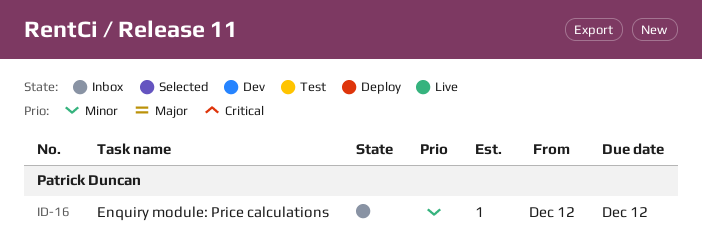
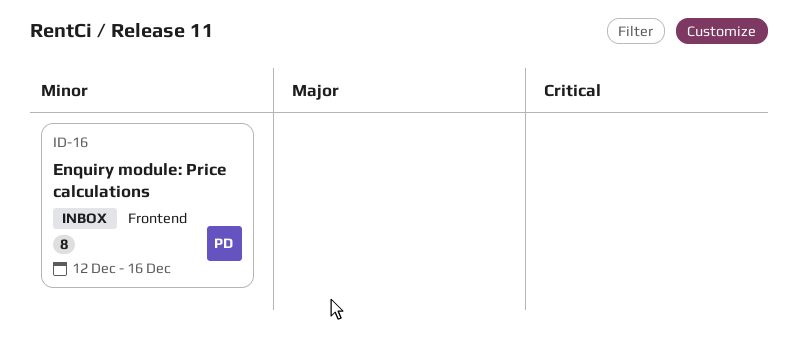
ID-16, estimate: 1 -> 8
ID-16, due: Dec 12 -> Dec 16

